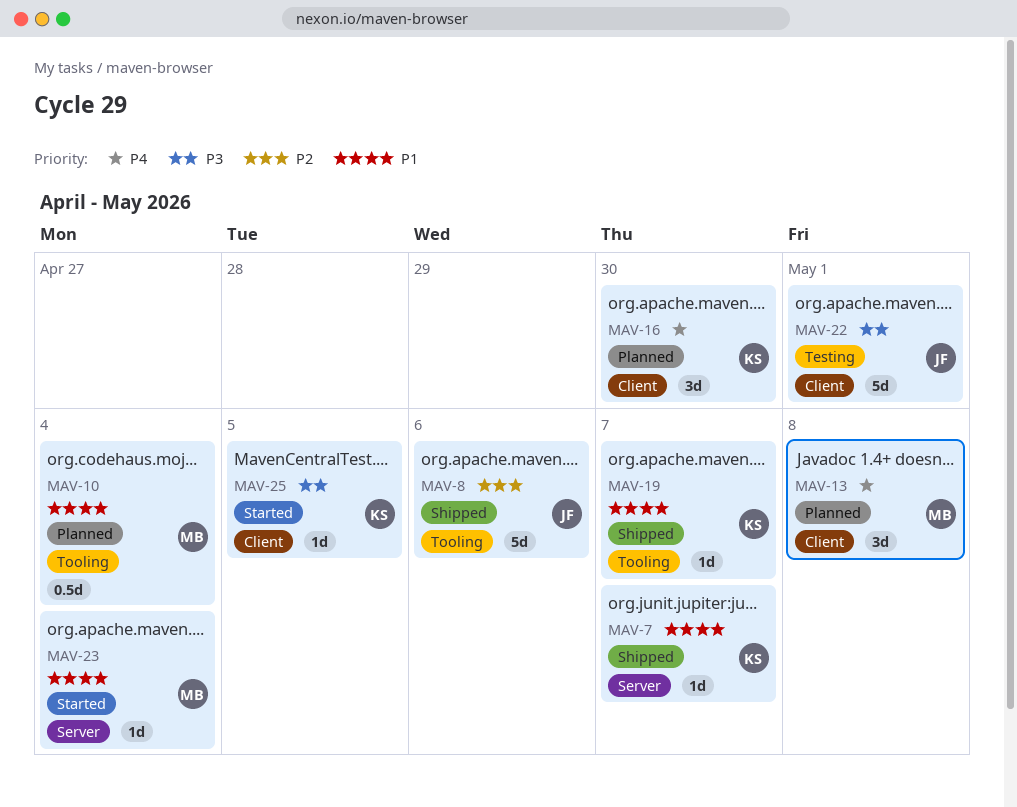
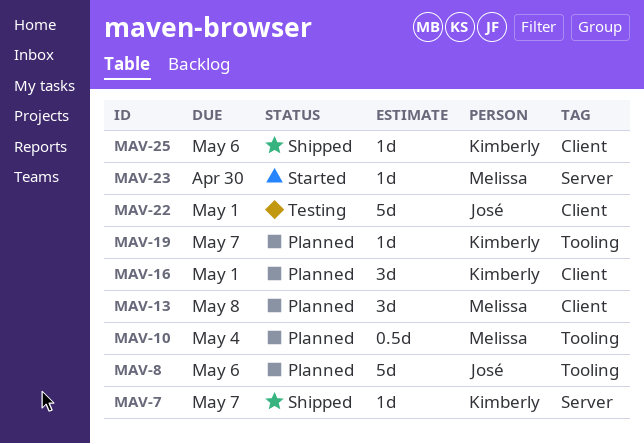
MAV-8, status: Shipped -> Planned
MAV-16, due: Apr 30 -> May 1
MAV-19, status: Shipped -> Planned
MAV-23, due: May 4 -> Apr 30
MAV-25, status: Started -> Shipped
MAV-25, due: May 5 -> May 6

